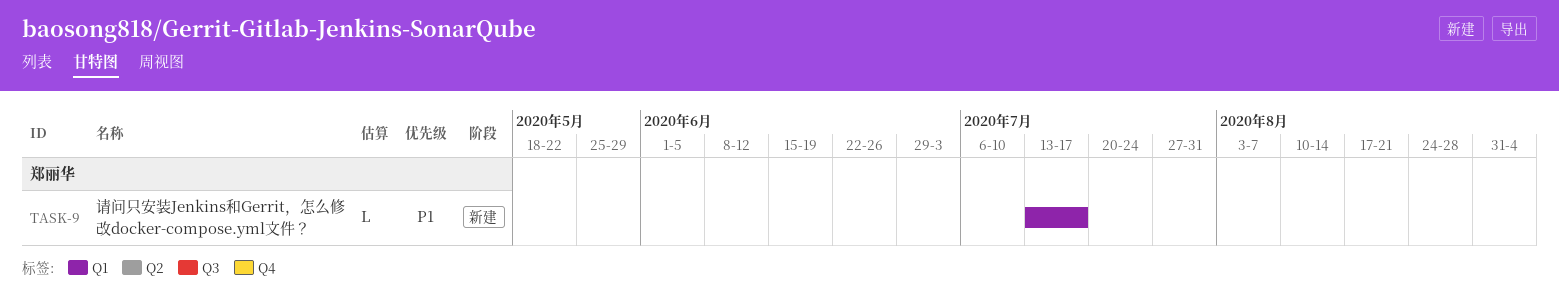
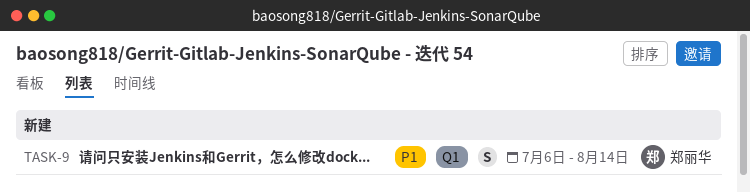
TASK-9, estimate: L -> S
TASK-9, start: Jul 13 -> Jul 6
TASK-9, due: Jul 17 -> Aug 14

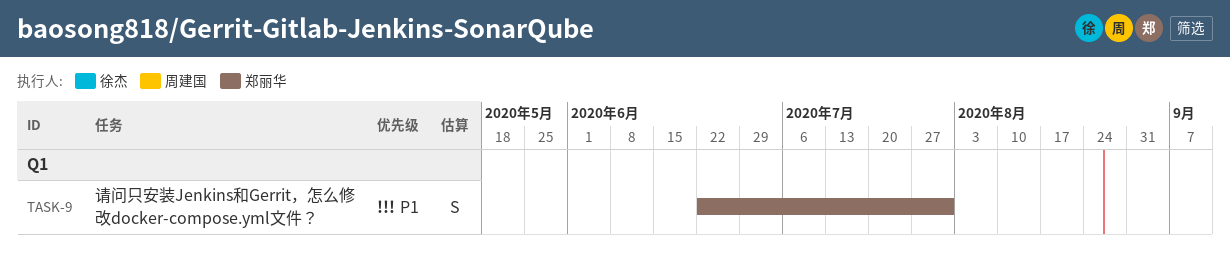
TASK-9, start: Jul 6 -> Jun 22
TASK-9, due: Aug 14 -> Jul 31

